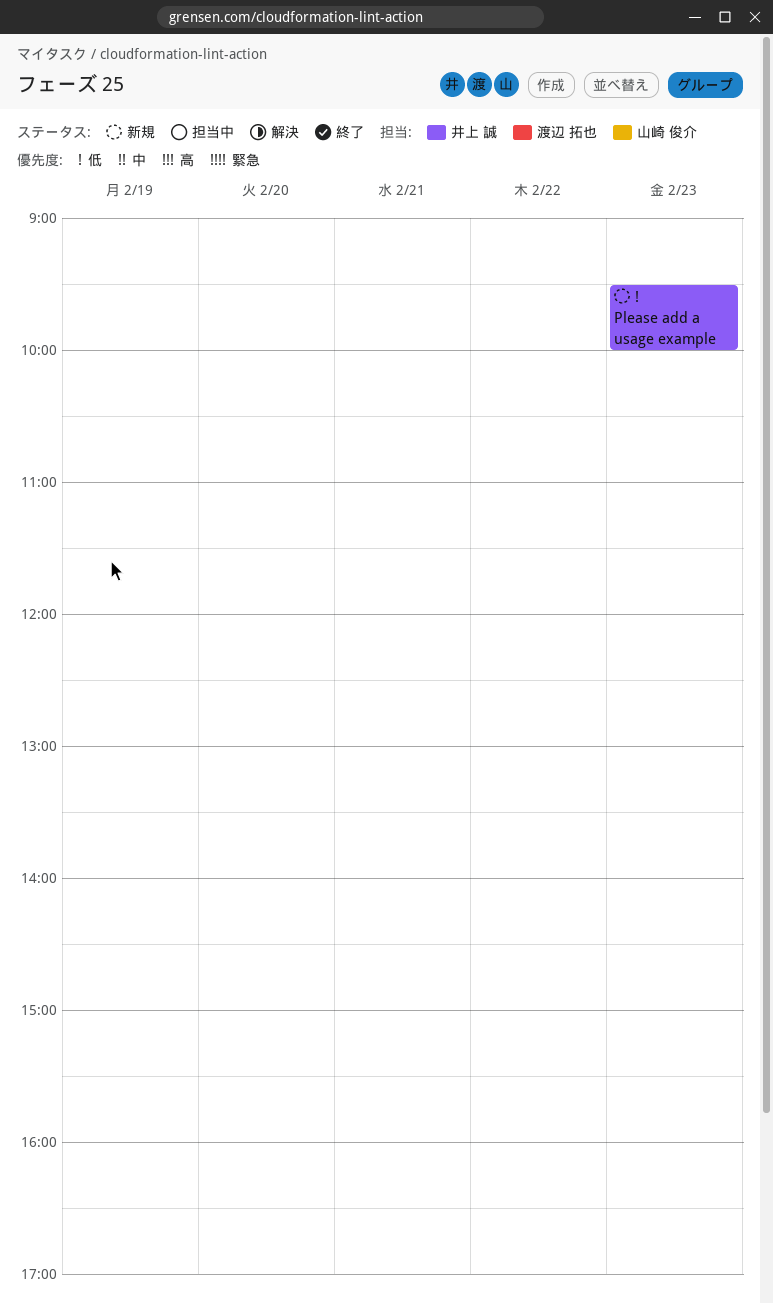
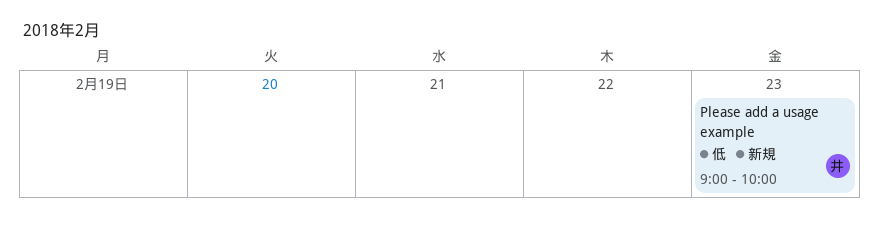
Please add a usage example, begins: 09:30 -> 09:00

